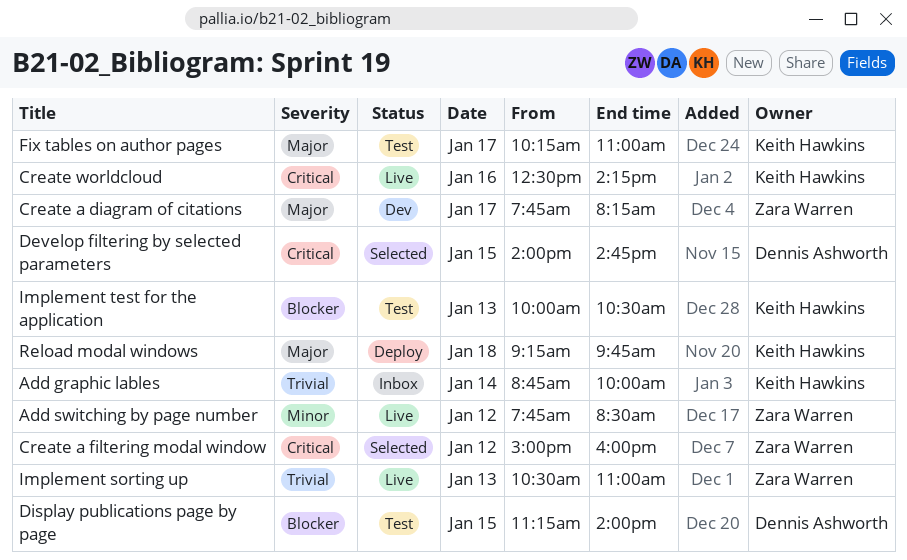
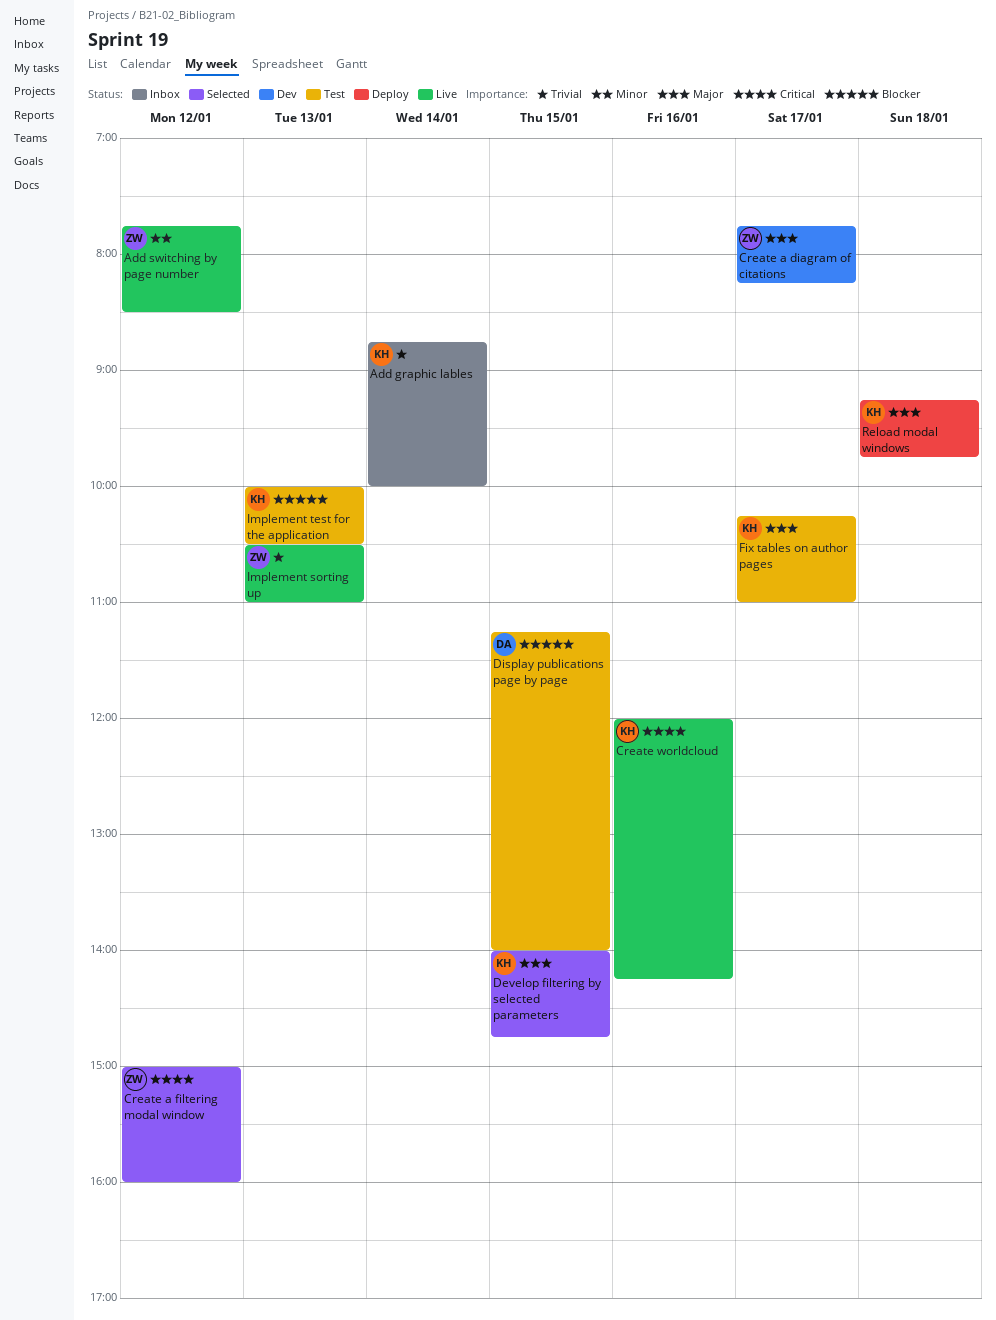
Create worldcloud, begins: 12:30 -> 12:00
Develop filtering by selected parameters, owner: Dennis Ashworth -> Keith Hawkins
Develop filtering by selected parameters, priority: Critical -> Major

